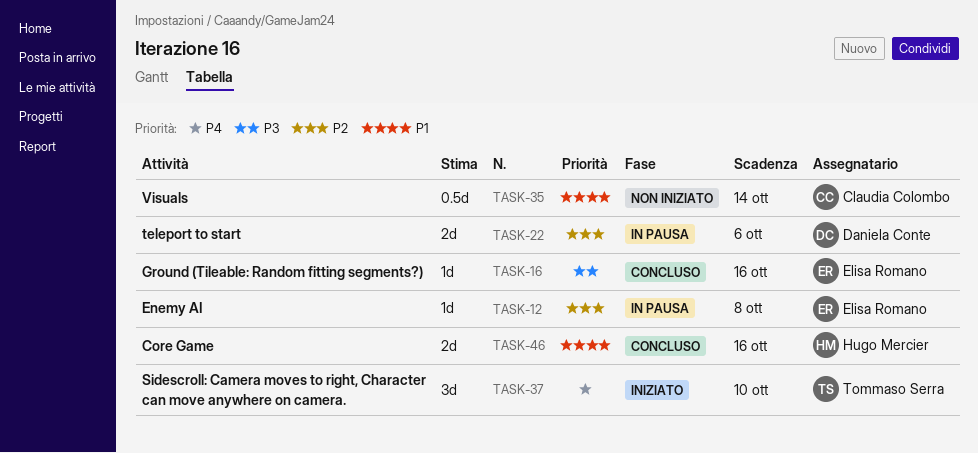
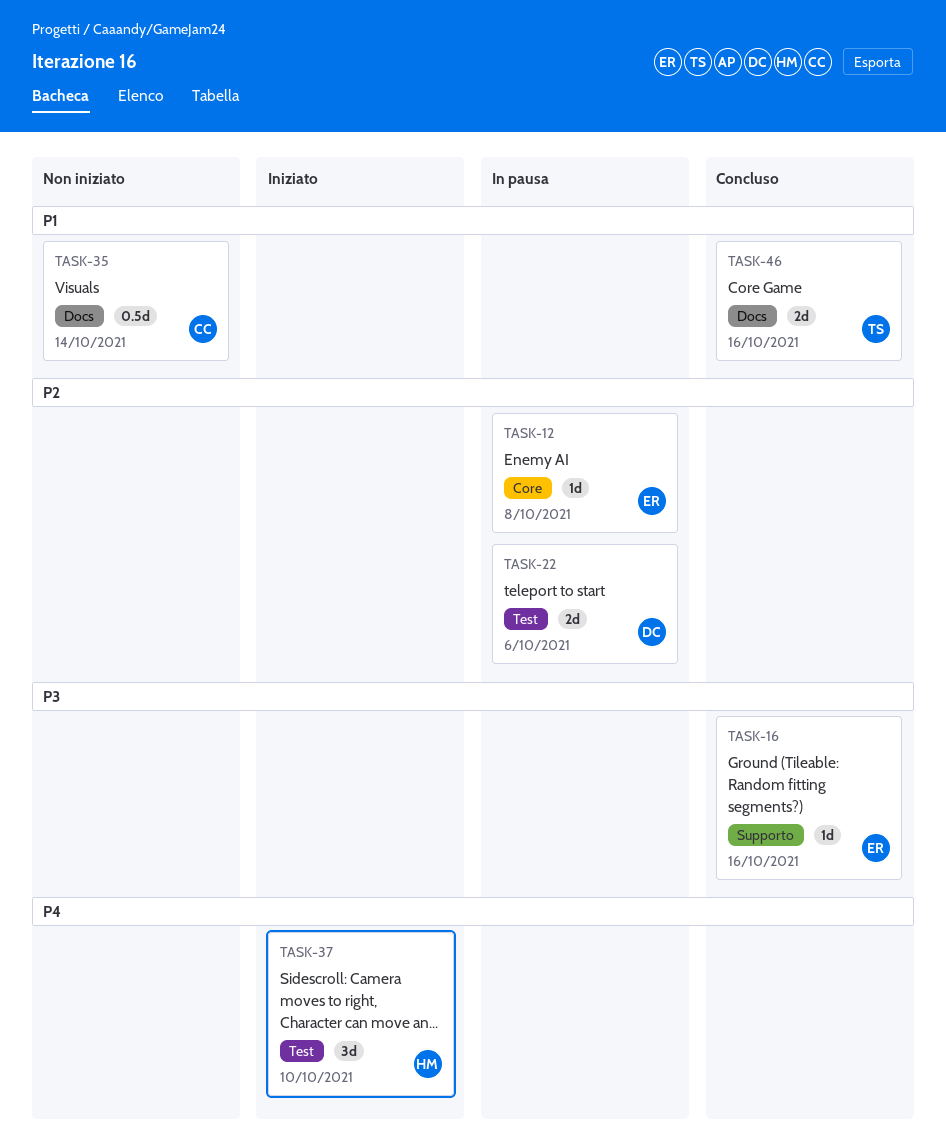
TASK-37, owner: Tommaso Serra -> Hugo Mercier
TASK-46, owner: Hugo Mercier -> Tommaso Serra

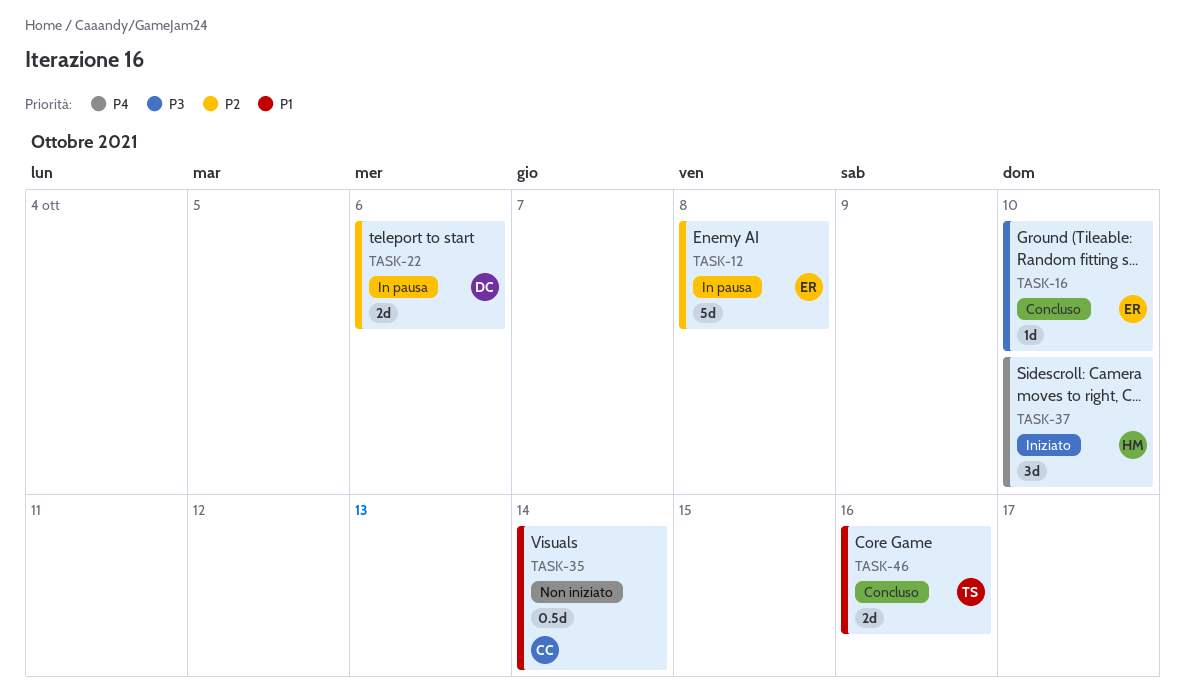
TASK-12, estimate: 1d -> 5d
TASK-16, due: Oct 16 -> Oct 10

